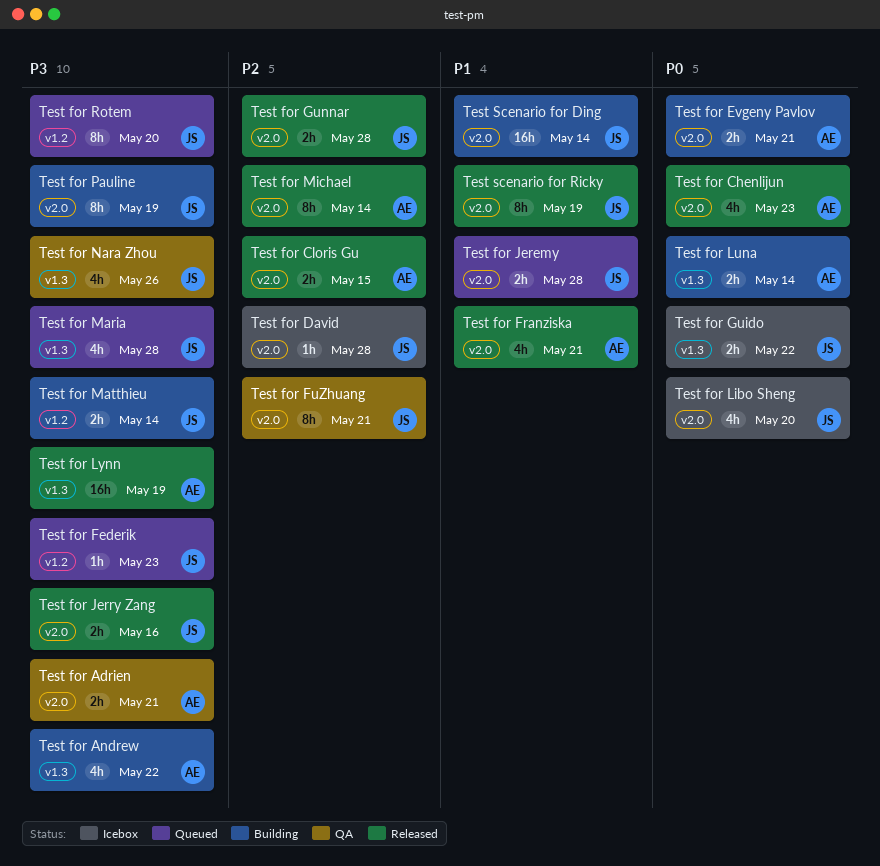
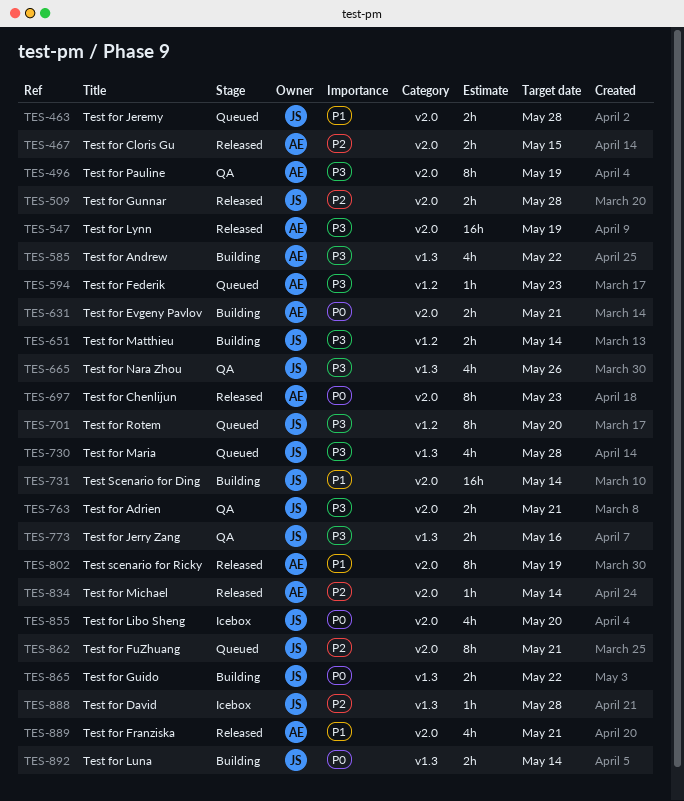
Test for Adrien, owner: AE -> JS
Test for Chenlijun, estimate: 4h -> 8h
Test for David, label: v2.0 -> v1.3
Test for Federik, owner: JS -> AE
Test for FuZhuang, status: QA -> Queued
Test for Guido, status: Icebox -> Building
Test for Jerry Zang, status: Released -> QA
Test for Jerry Zang, label: v2.0 -> v1.3
Test for Luna, owner: AE -> JS
Test for Lynn, label: v1.3 -> v2.0
Test for Michael, estimate: 8h -> 1h
Test for Pauline, status: Building -> QA
Test for Pauline, owner: JS -> AE
Test scenario for Ricky, owner: JS -> AE

